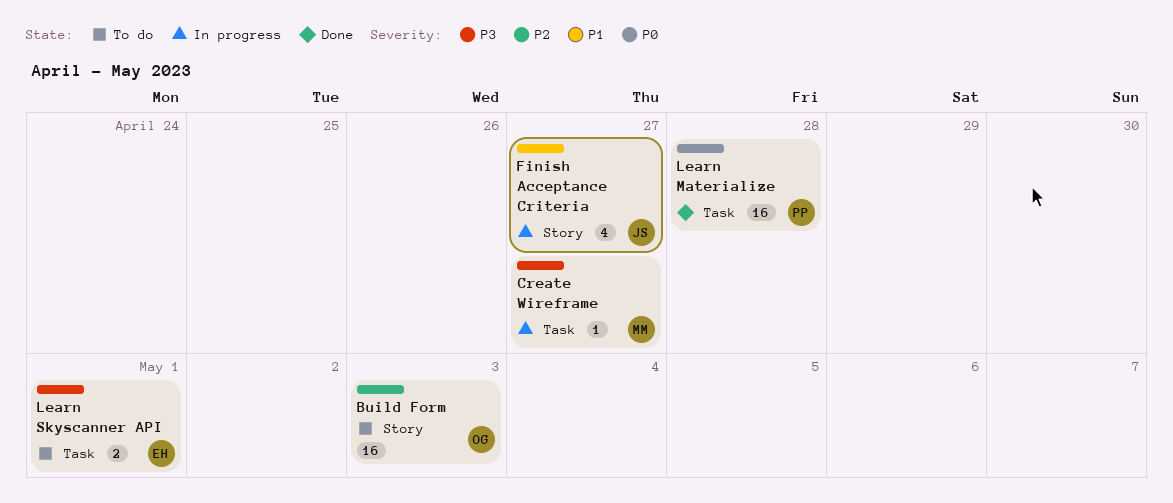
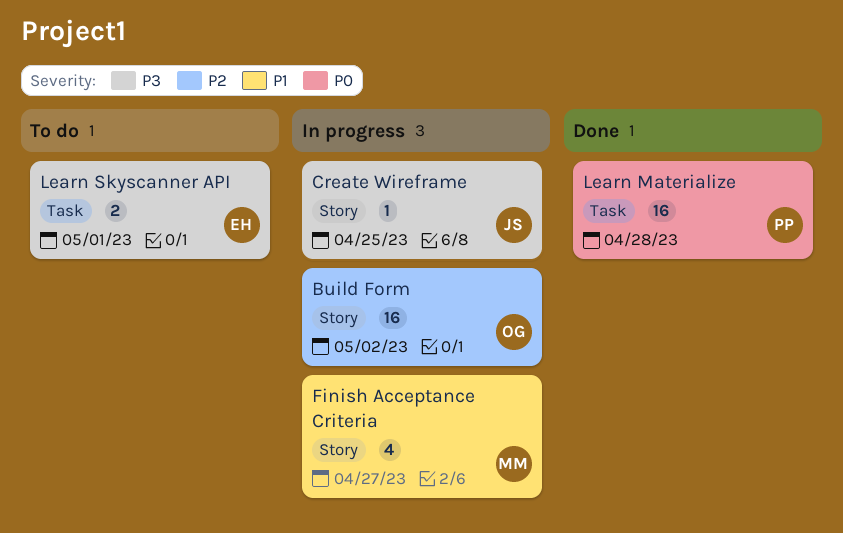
Build Form, status: To do -> In progress
Build Form, due: May 3 -> May 2
Create Wireframe, owner: MM -> JS
Create Wireframe, label: Task -> Story
Create Wireframe, due: Apr 27 -> Apr 25
Finish Acceptance Criteria, owner: JS -> MM

